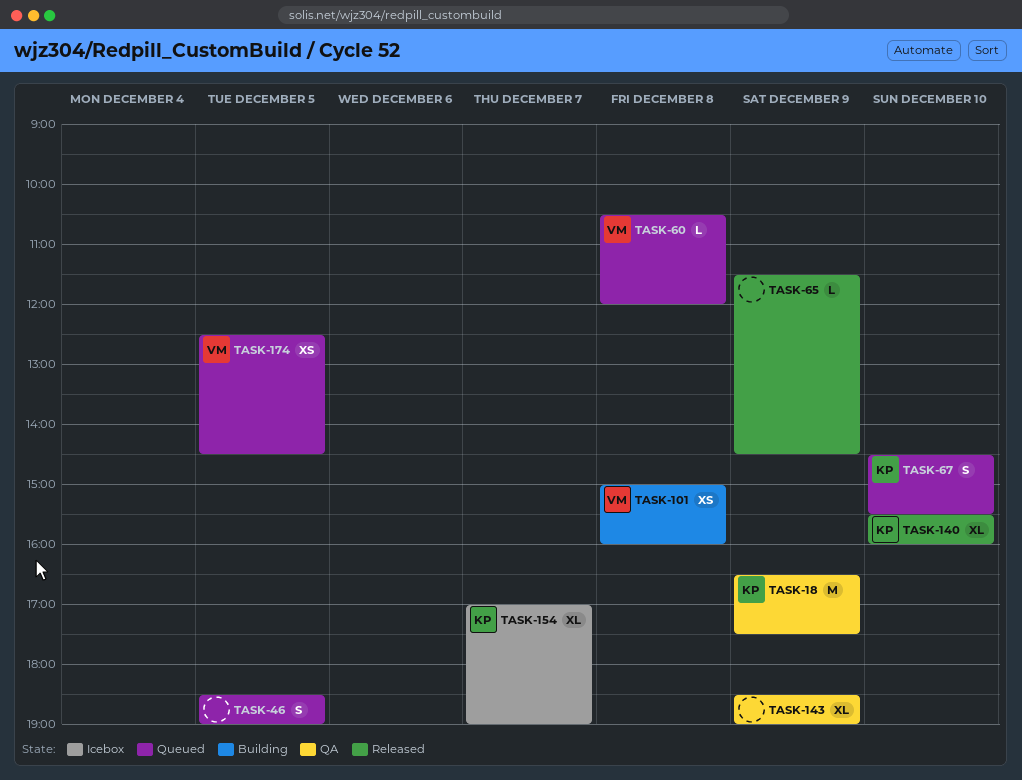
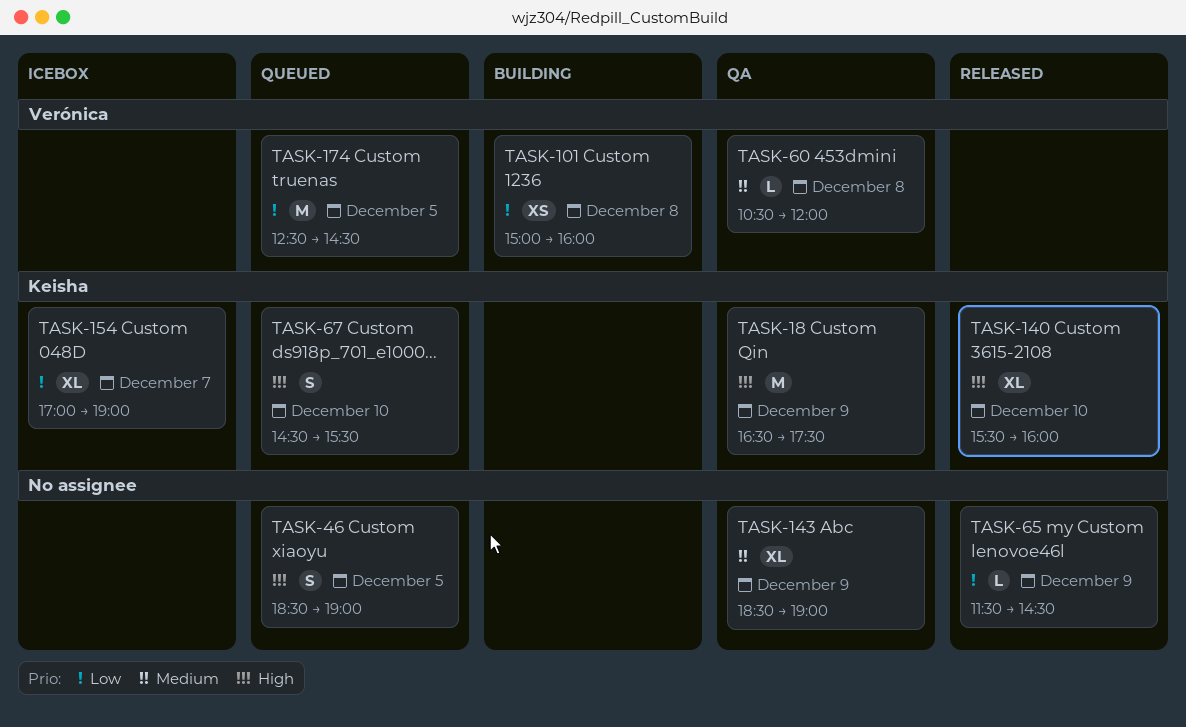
TASK-60, status: Queued -> QA
TASK-174, estimate: XS -> M

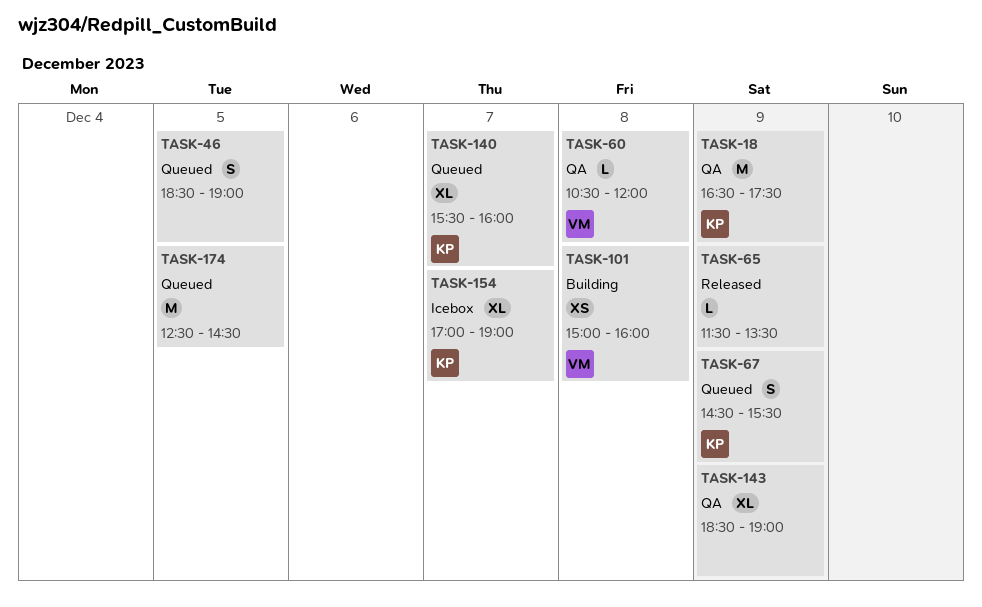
TASK-65, ends: 14:30 -> 13:30
TASK-67, day: Dec 10 -> Dec 9
TASK-140, status: Released -> Queued
TASK-140, day: Dec 10 -> Dec 7
TASK-174, owner: Verónica -> none

